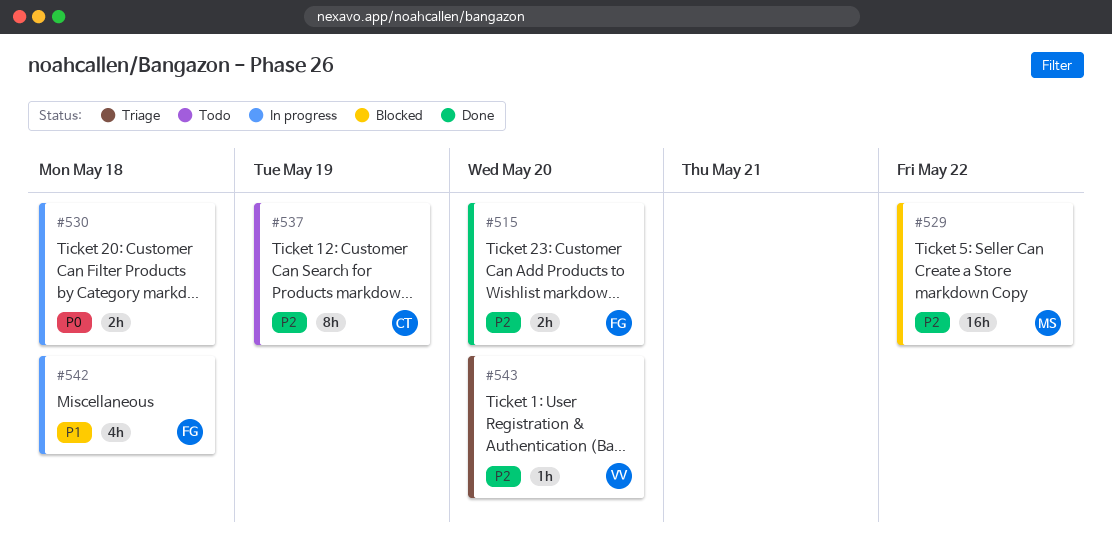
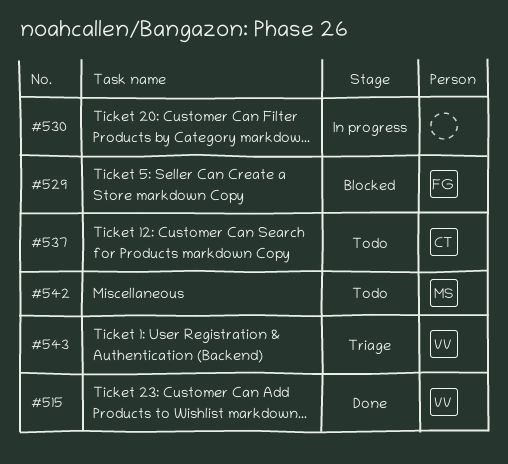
#515, owner: FG -> VV
#529, owner: MS -> FG
#542, status: In progress -> Todo
#542, owner: FG -> MS

